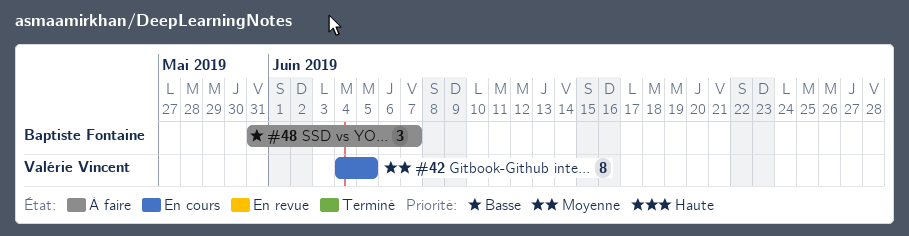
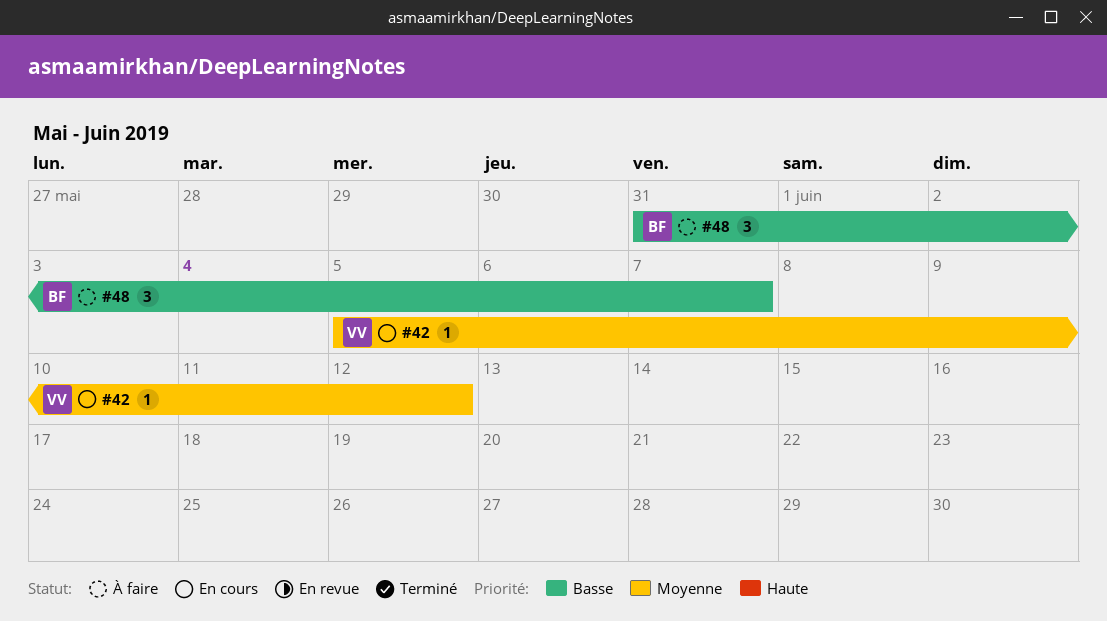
#42, estimate: 8 -> 1
#42, start: Jun 4 -> Jun 5
#42, due: Jun 5 -> Jun 12

